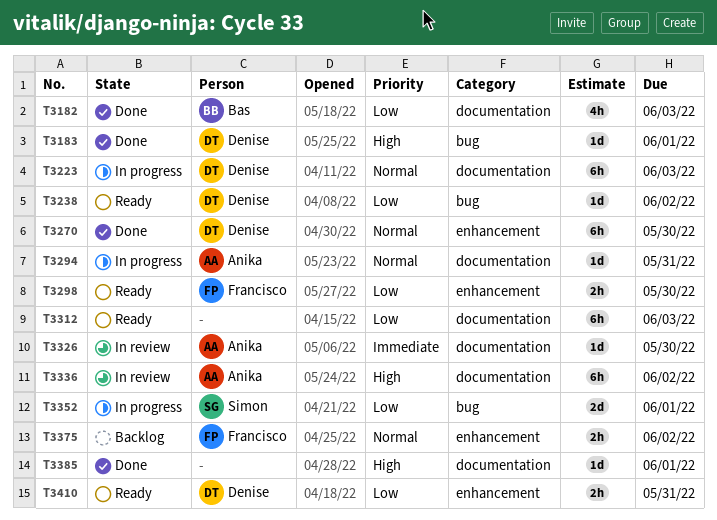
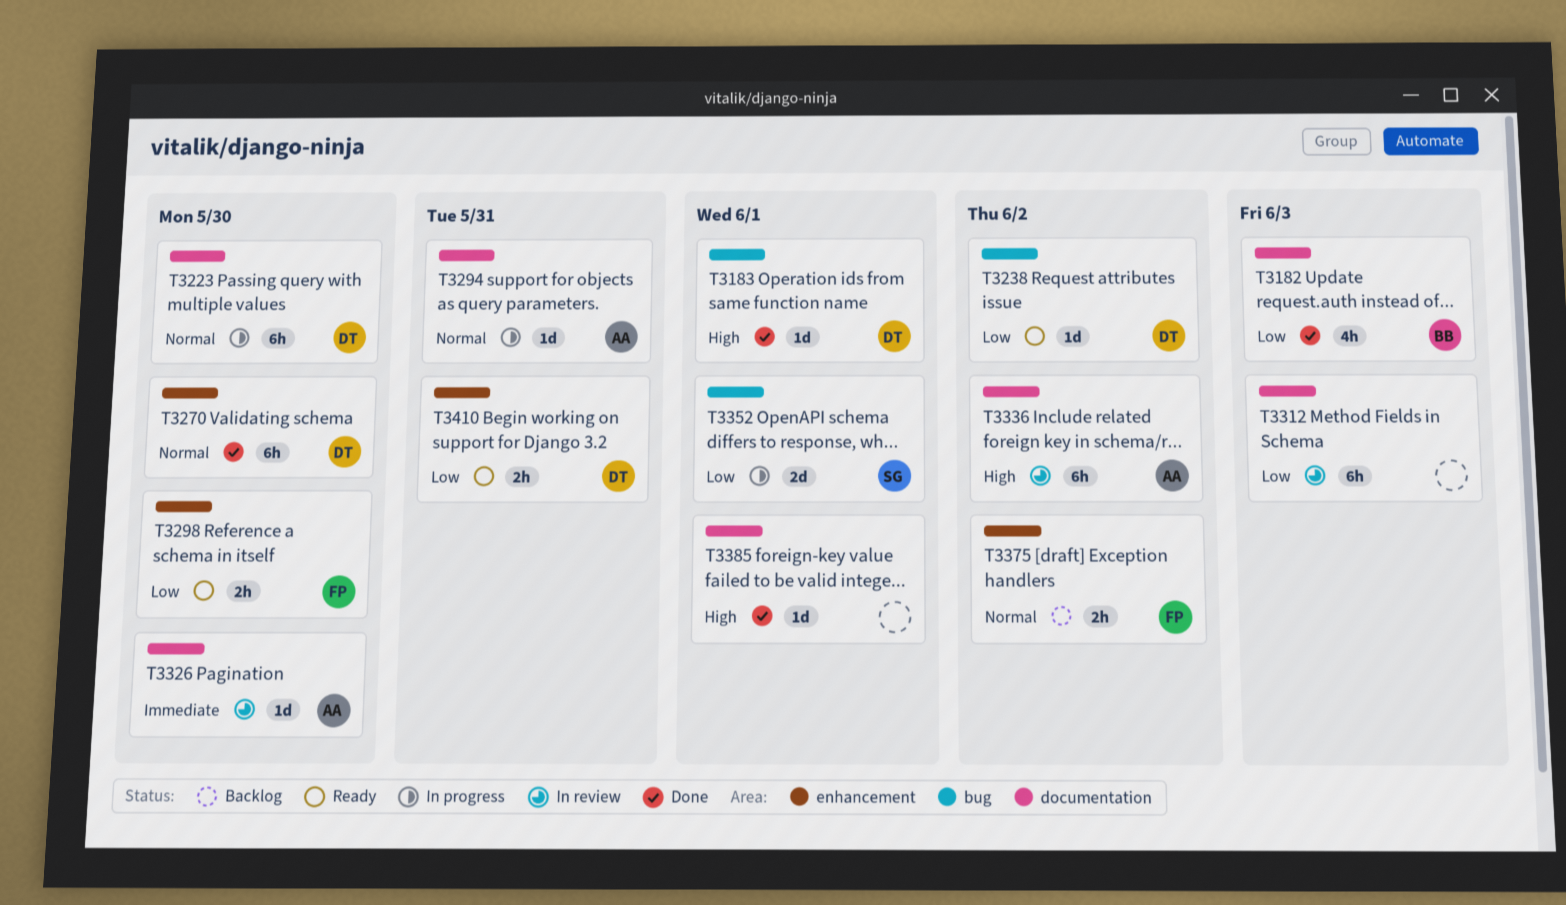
T3223, due: Jun 3 -> May 30
T3312, status: Ready -> In review

